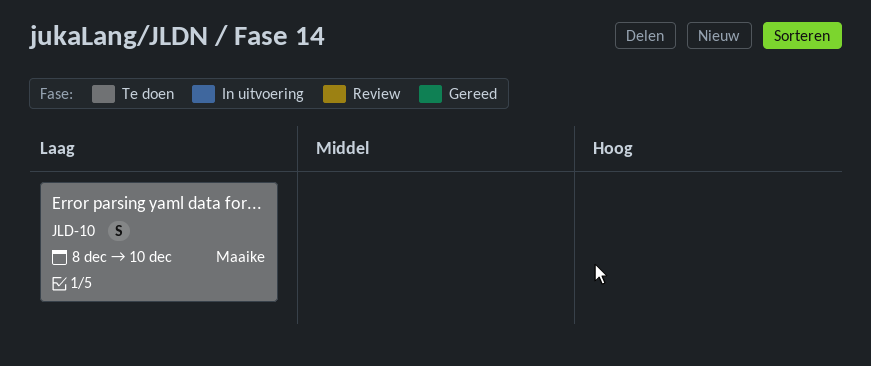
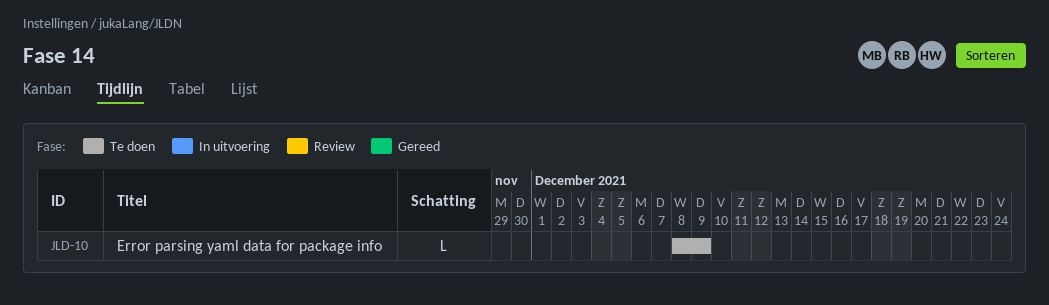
JLD-10, estimate: S -> L
JLD-10, due: Dec 10 -> Dec 9

